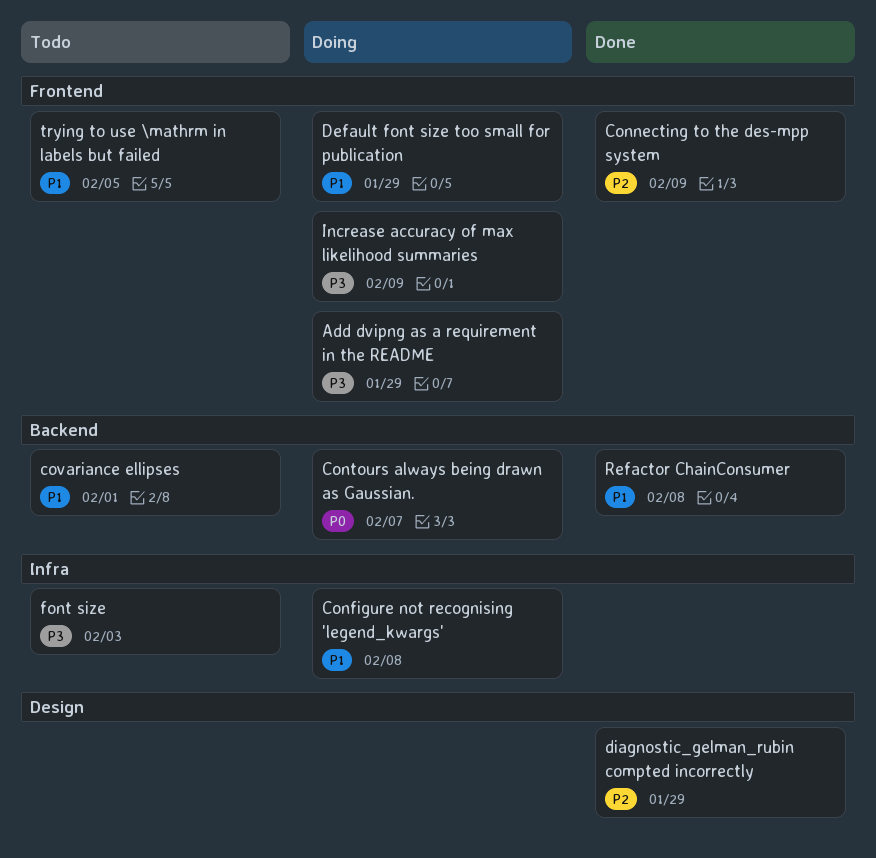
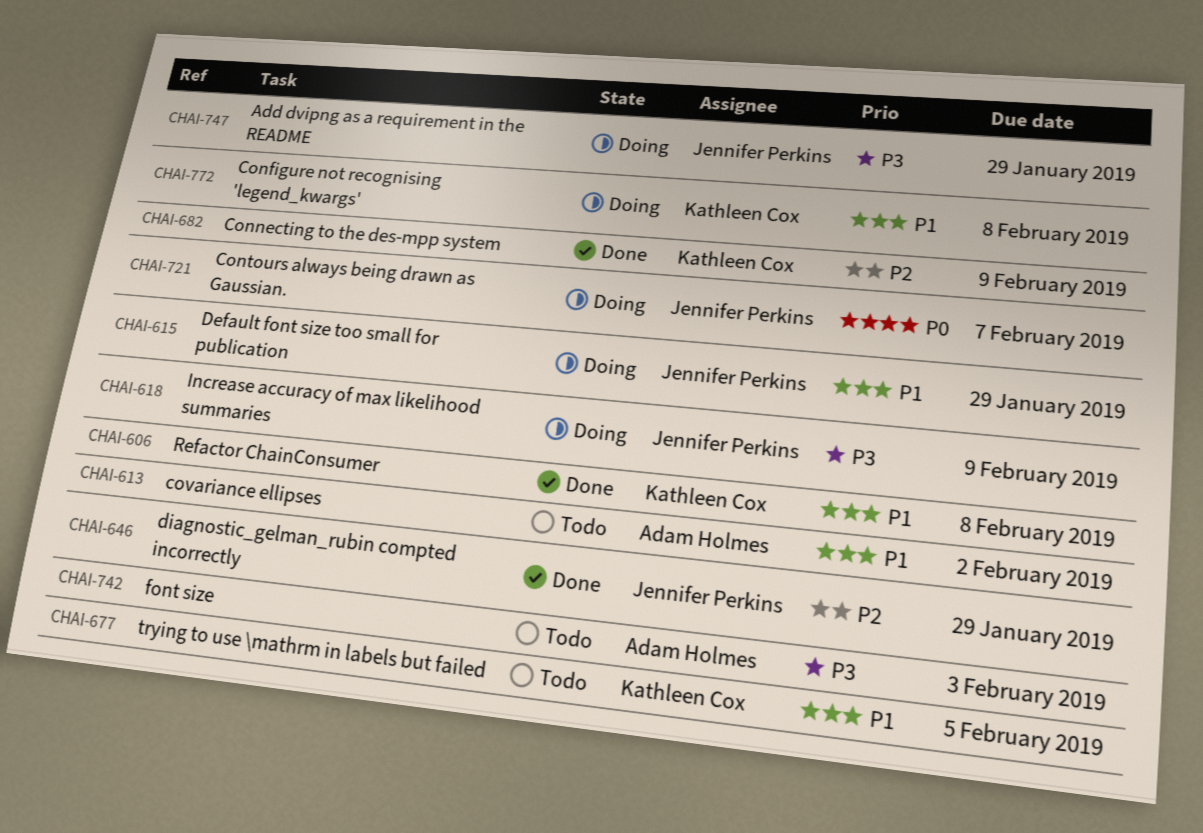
covariance ellipses, due: Feb 1 -> Feb 2

